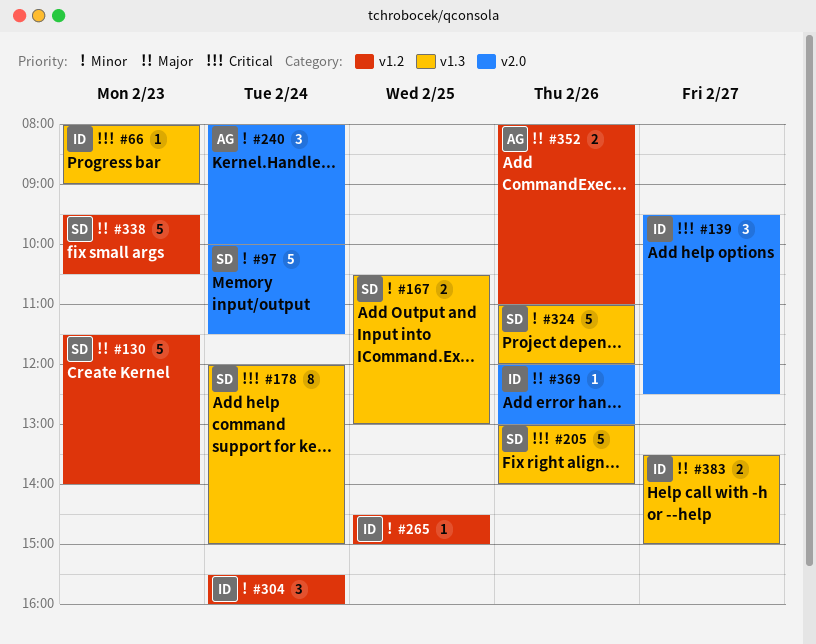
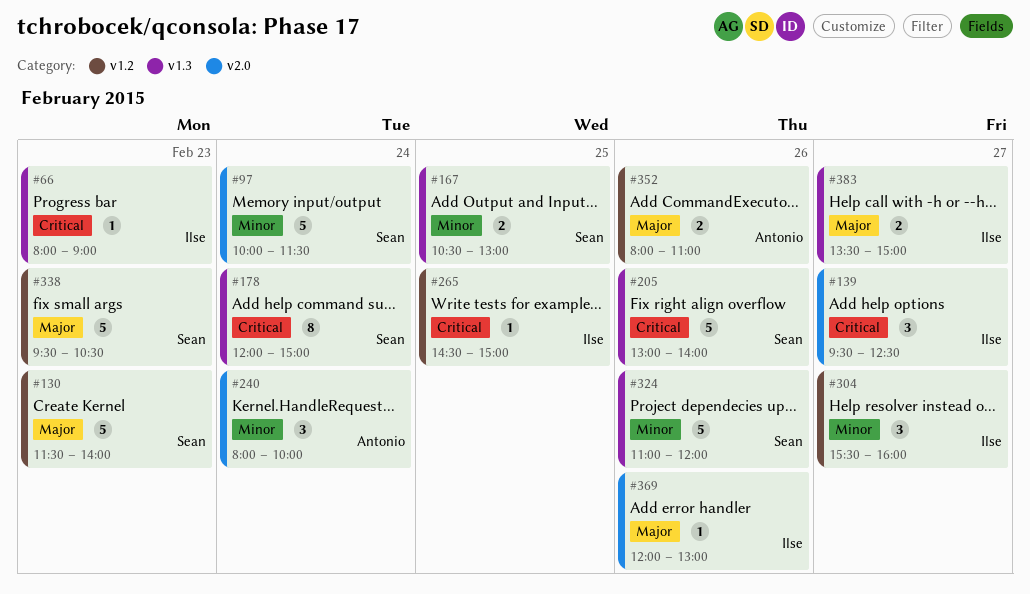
#265, priority: Minor -> Critical
#304, day: Feb 24 -> Feb 27

